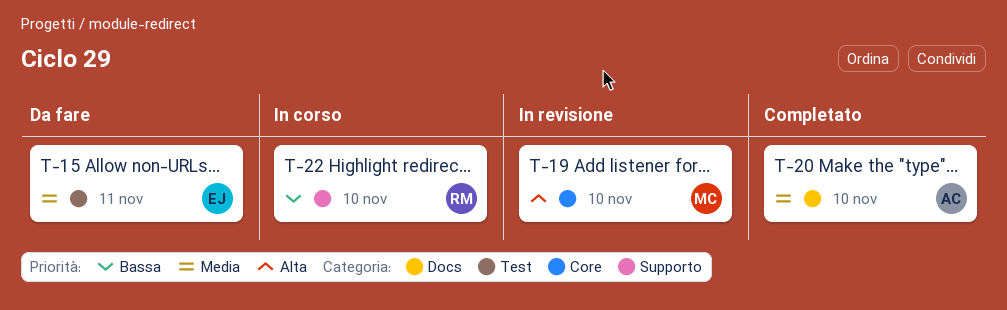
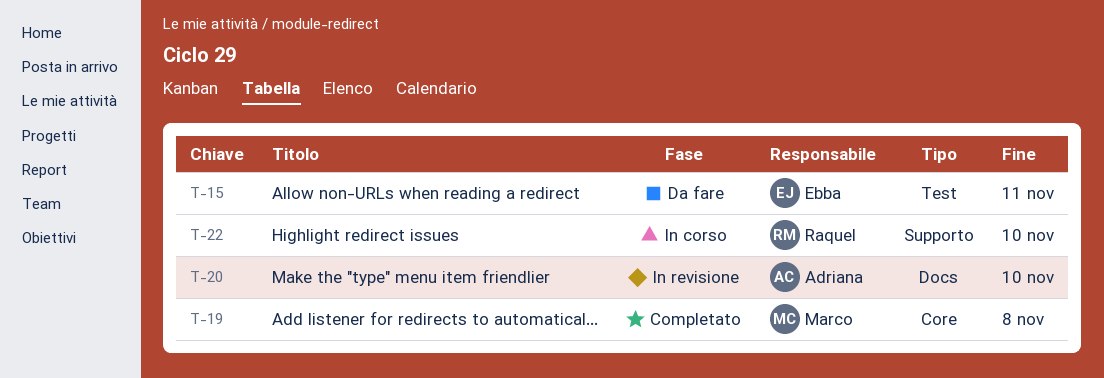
T-19, status: In revisione -> Completato
T-19, due: Nov 10 -> Nov 8
T-20, status: Completato -> In revisione

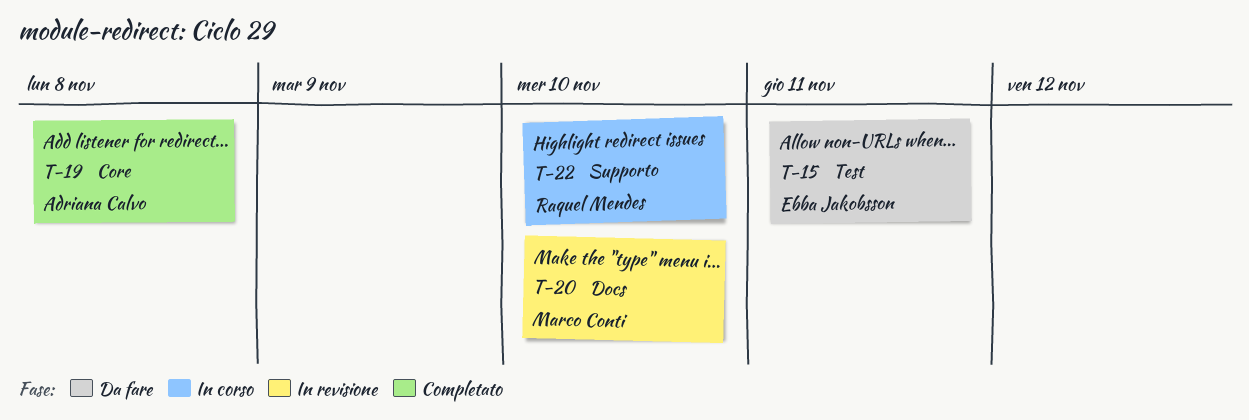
T-19, owner: Marco Conti -> Adriana Calvo
T-20, owner: Adriana Calvo -> Marco Conti

